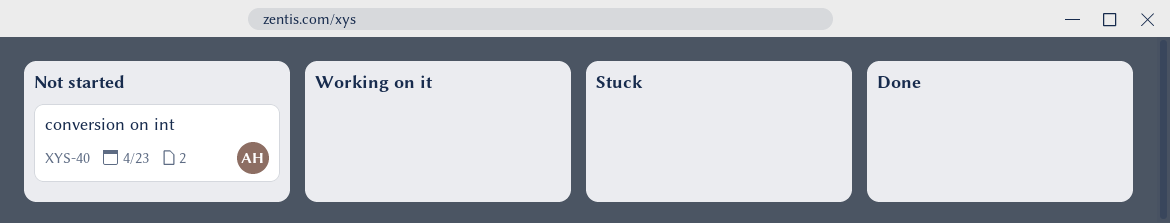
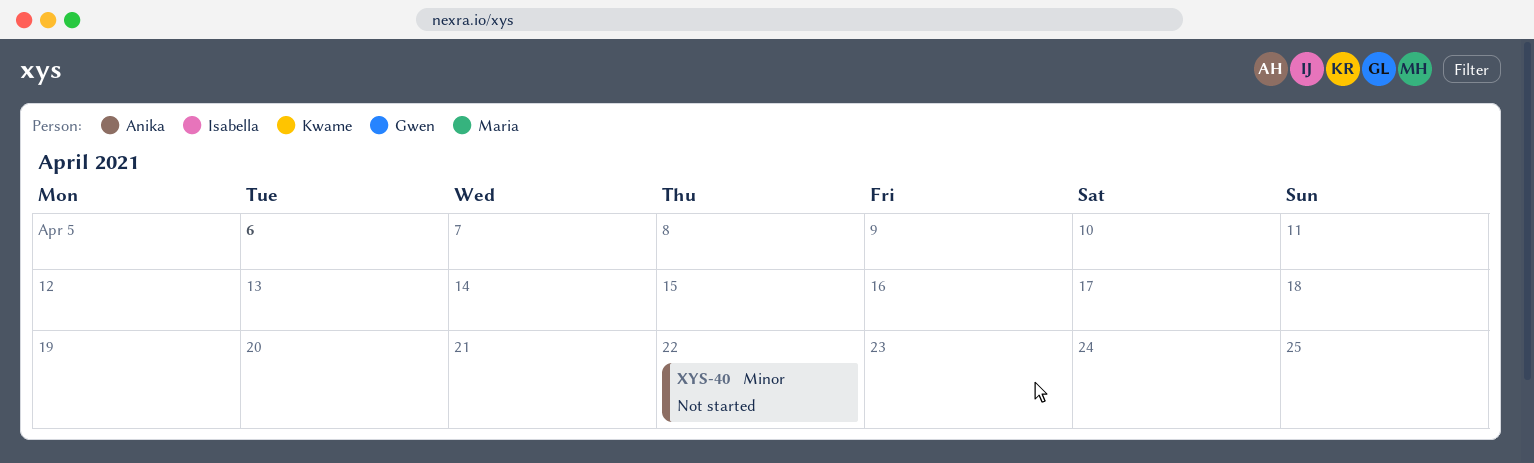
XYS-40, due: Apr 23 -> Apr 22

